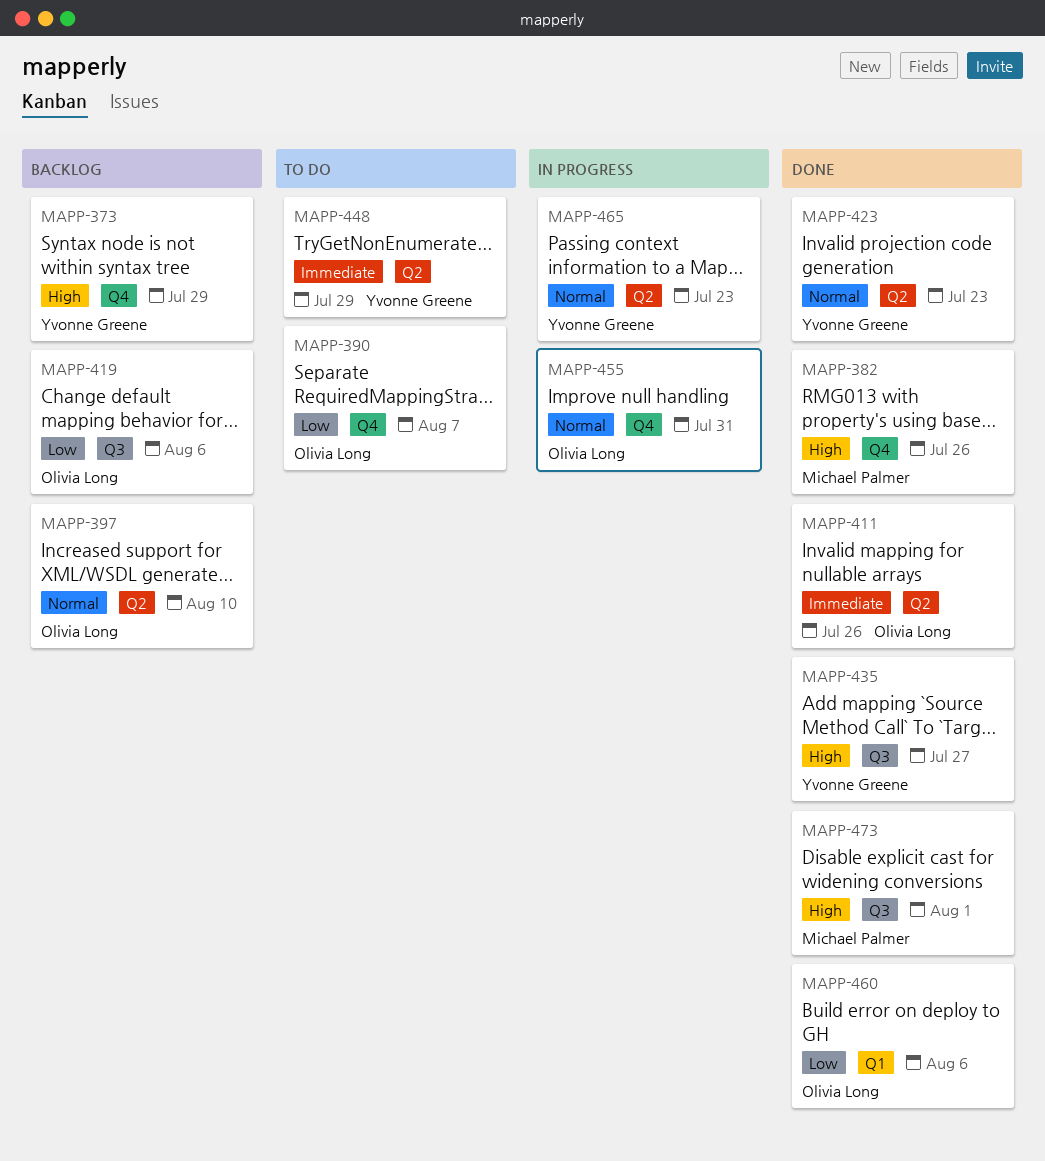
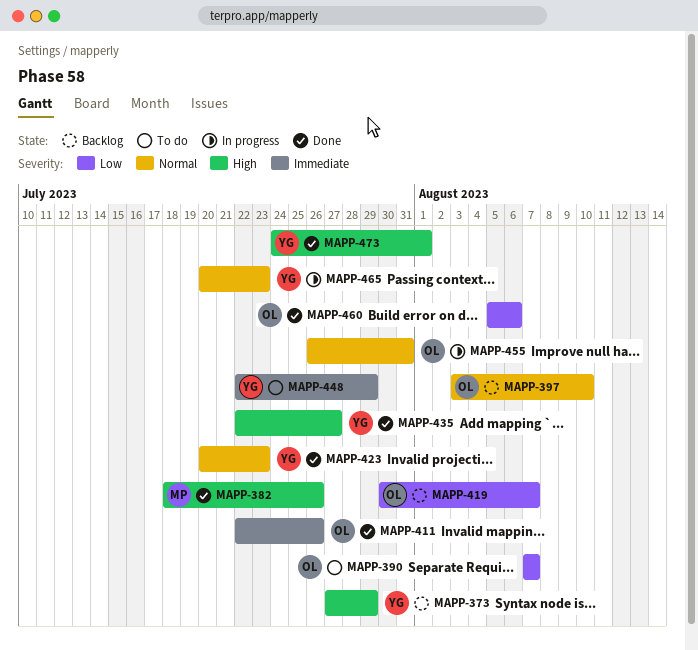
MAPP-419, due: Aug 6 -> Aug 7
MAPP-473, owner: Michael Palmer -> Yvonne Greene

